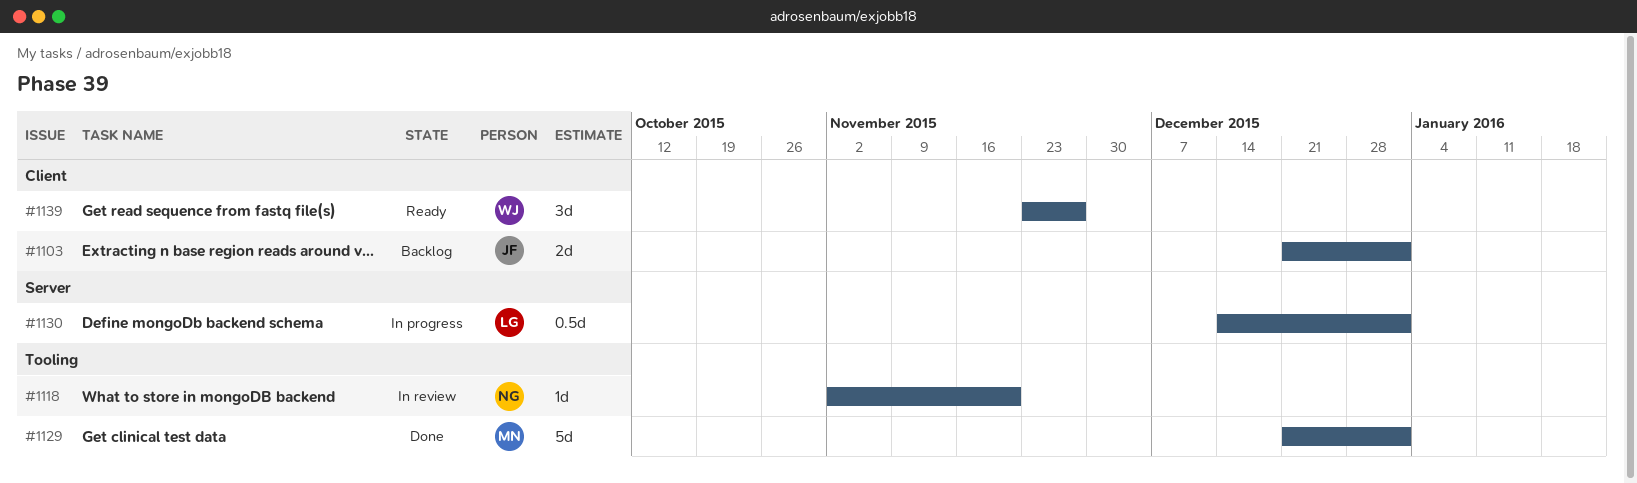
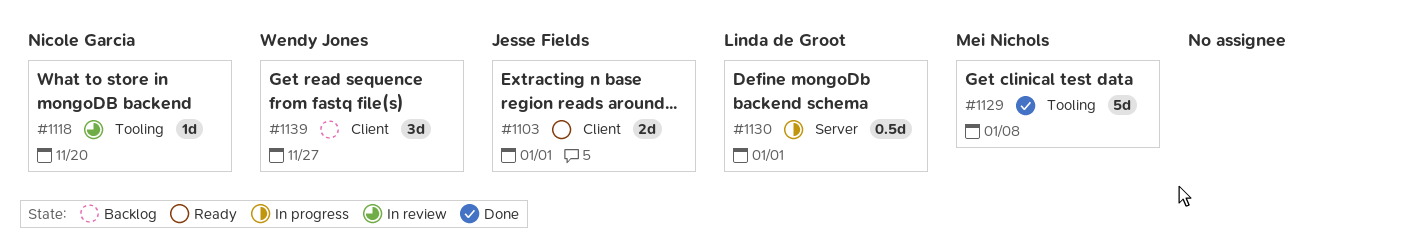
#1103, status: Backlog -> Ready
#1129, due: Jan 1 -> Jan 8
#1139, status: Ready -> Backlog

